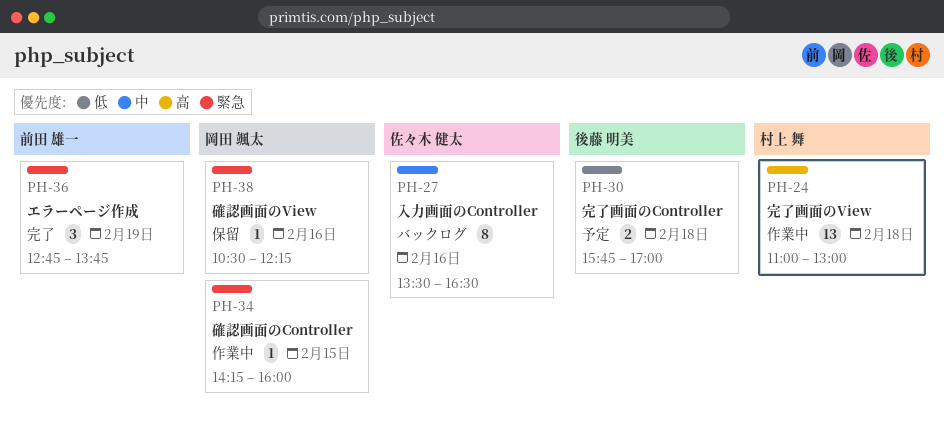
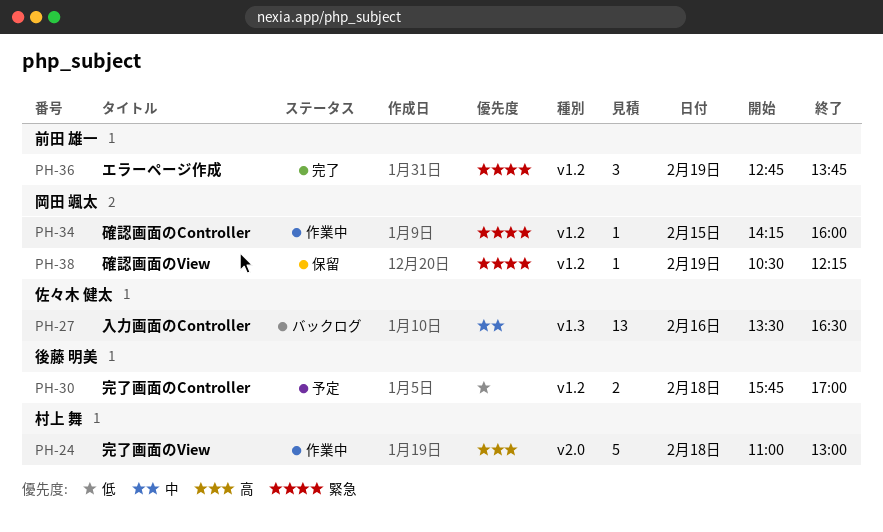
PH-24, estimate: 13 -> 5
PH-27, estimate: 8 -> 13
PH-38, day: Feb 16 -> Feb 19

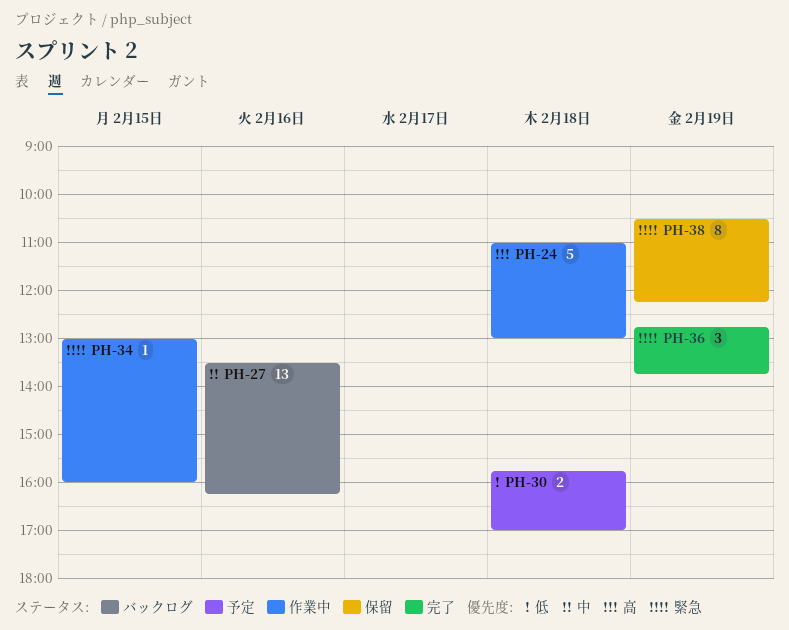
PH-27, ends: 16:30 -> 16:15
PH-34, begins: 14:15 -> 13:00
PH-38, estimate: 1 -> 8

